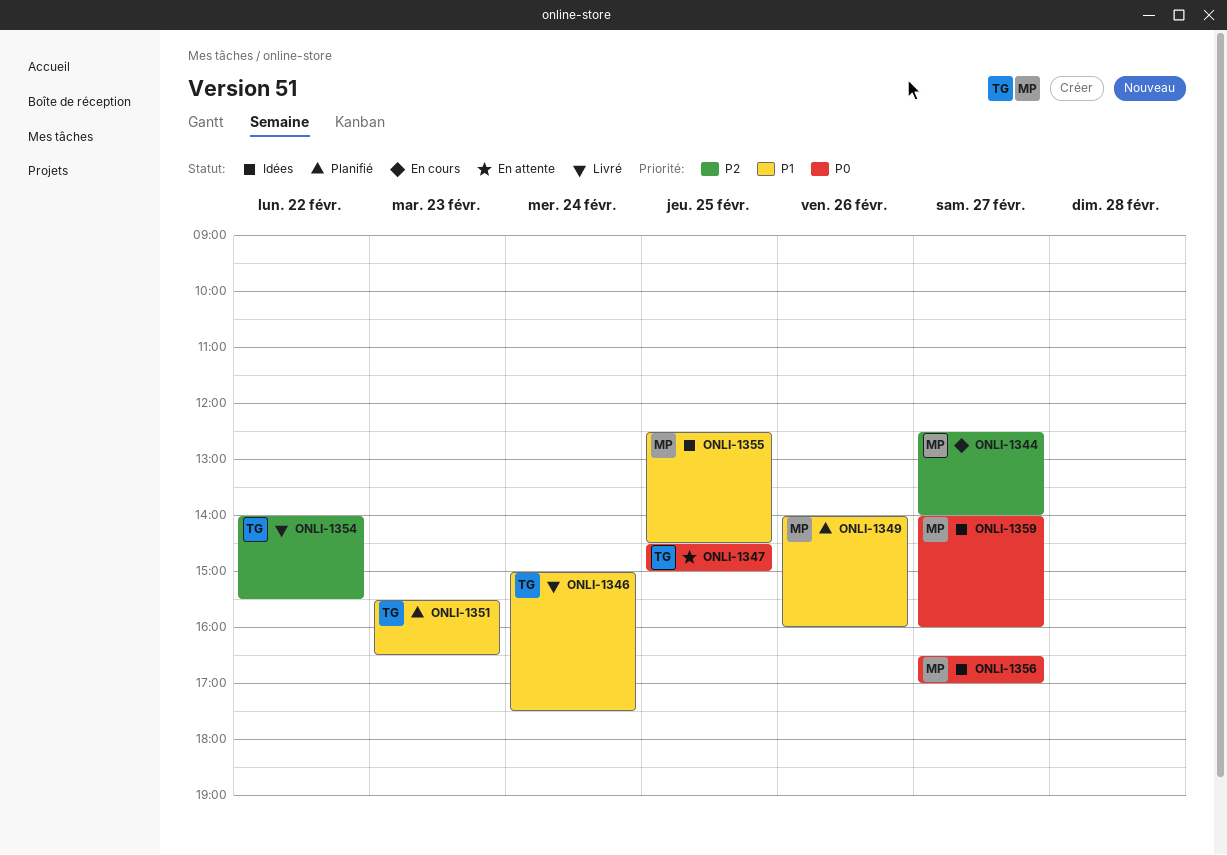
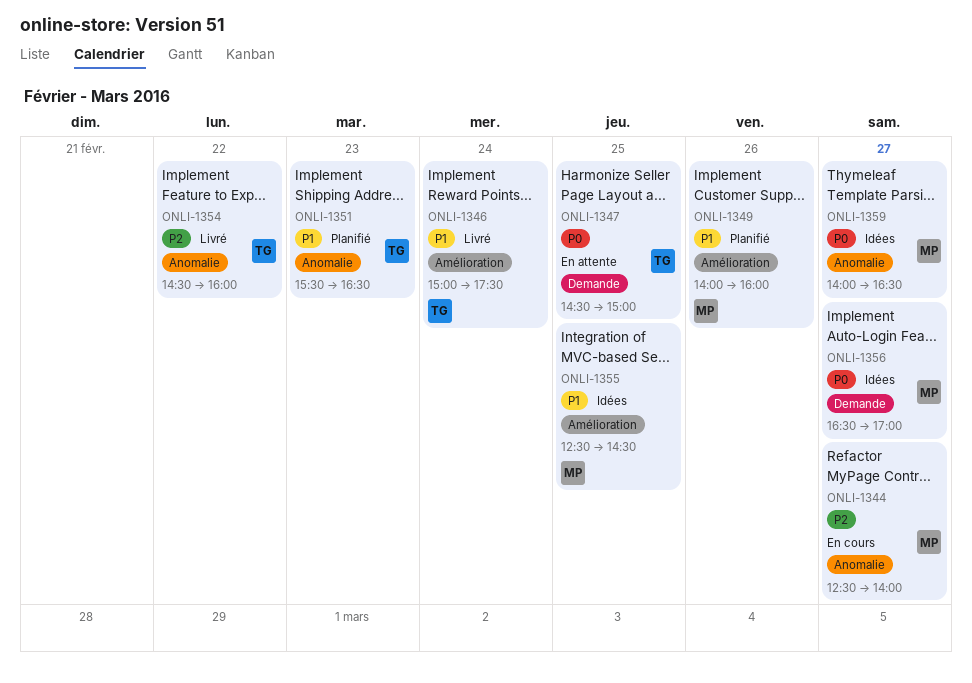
ONLI-1354, begins: 14:00 -> 14:30
ONLI-1354, ends: 15:30 -> 16:00
ONLI-1359, ends: 16:00 -> 16:30

